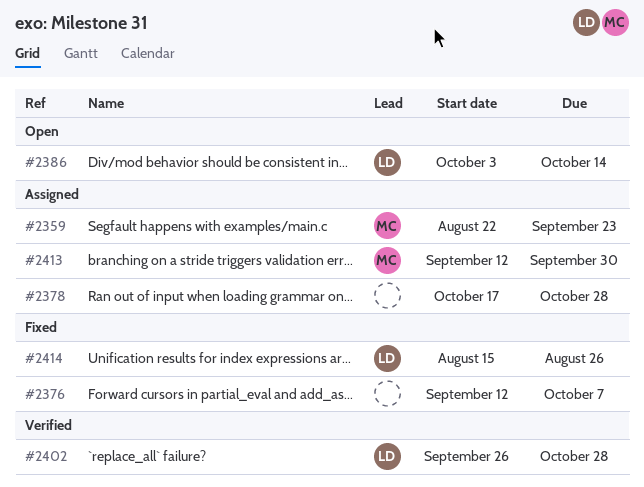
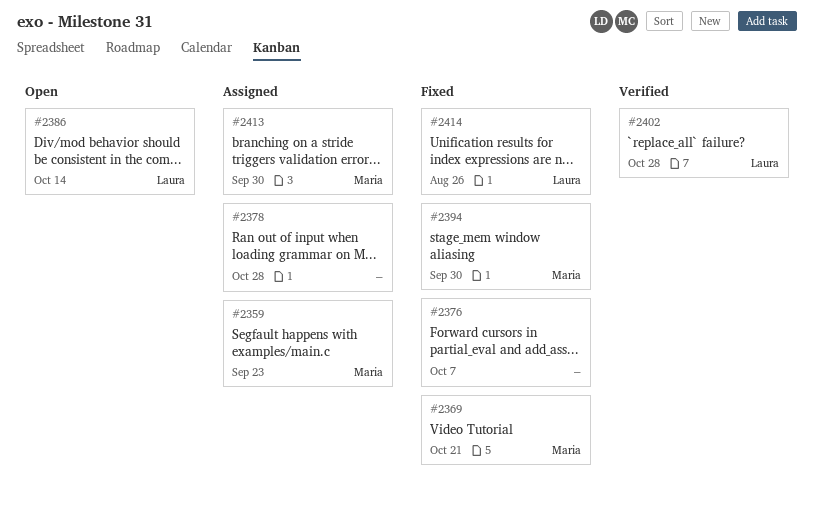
#2369: none -> present
#2394: none -> present

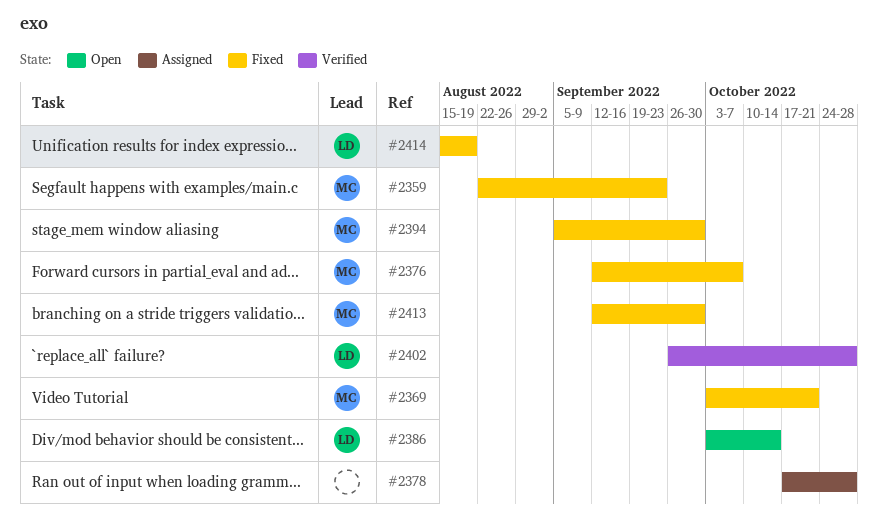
#2359, status: Assigned -> Fixed
#2376, owner: none -> Maria
#2413, status: Assigned -> Fixed
#2414, due: Aug 26 -> Aug 19

